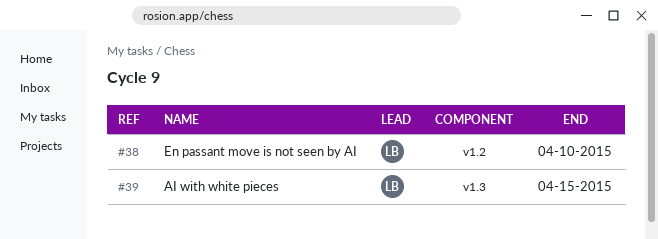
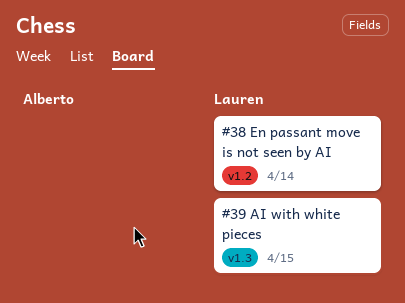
#38, due: Apr 10 -> Apr 14

